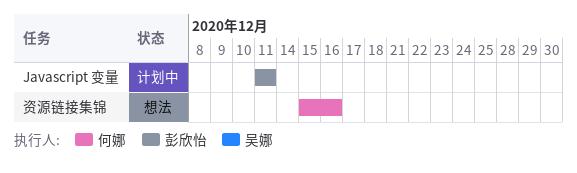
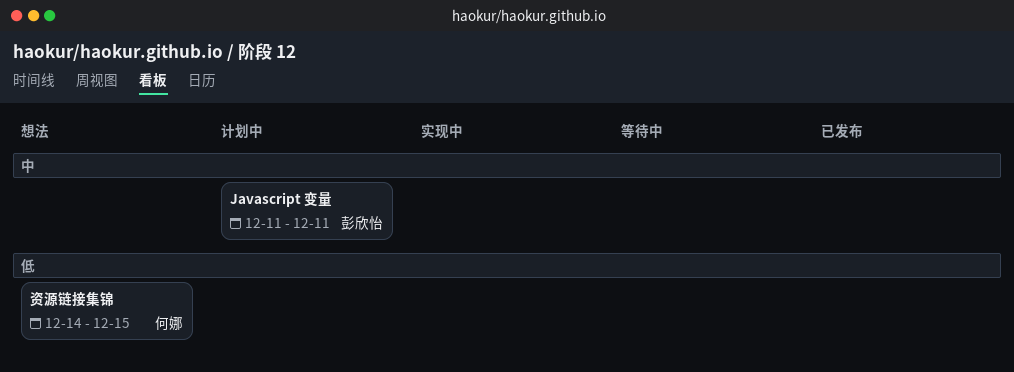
资源链接集锦, start: Dec 15 -> Dec 14
资源链接集锦, due: Dec 16 -> Dec 15

